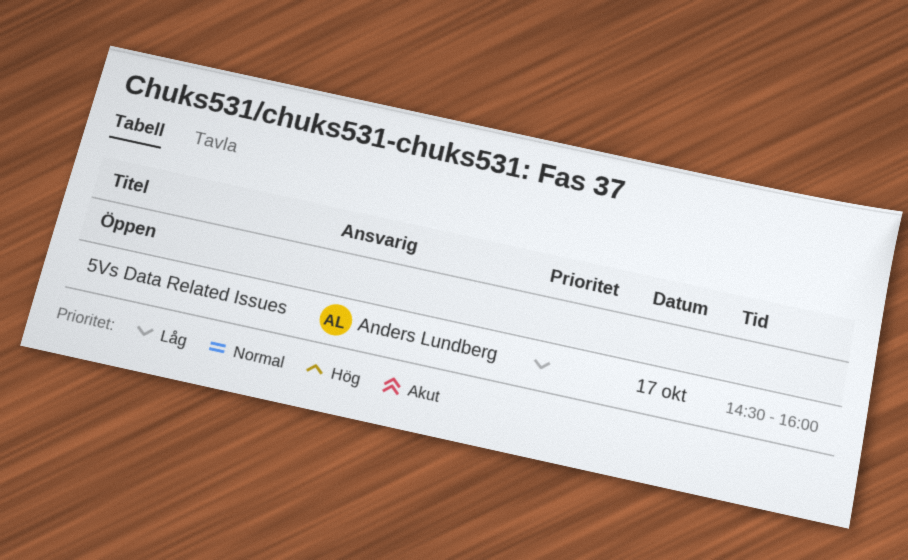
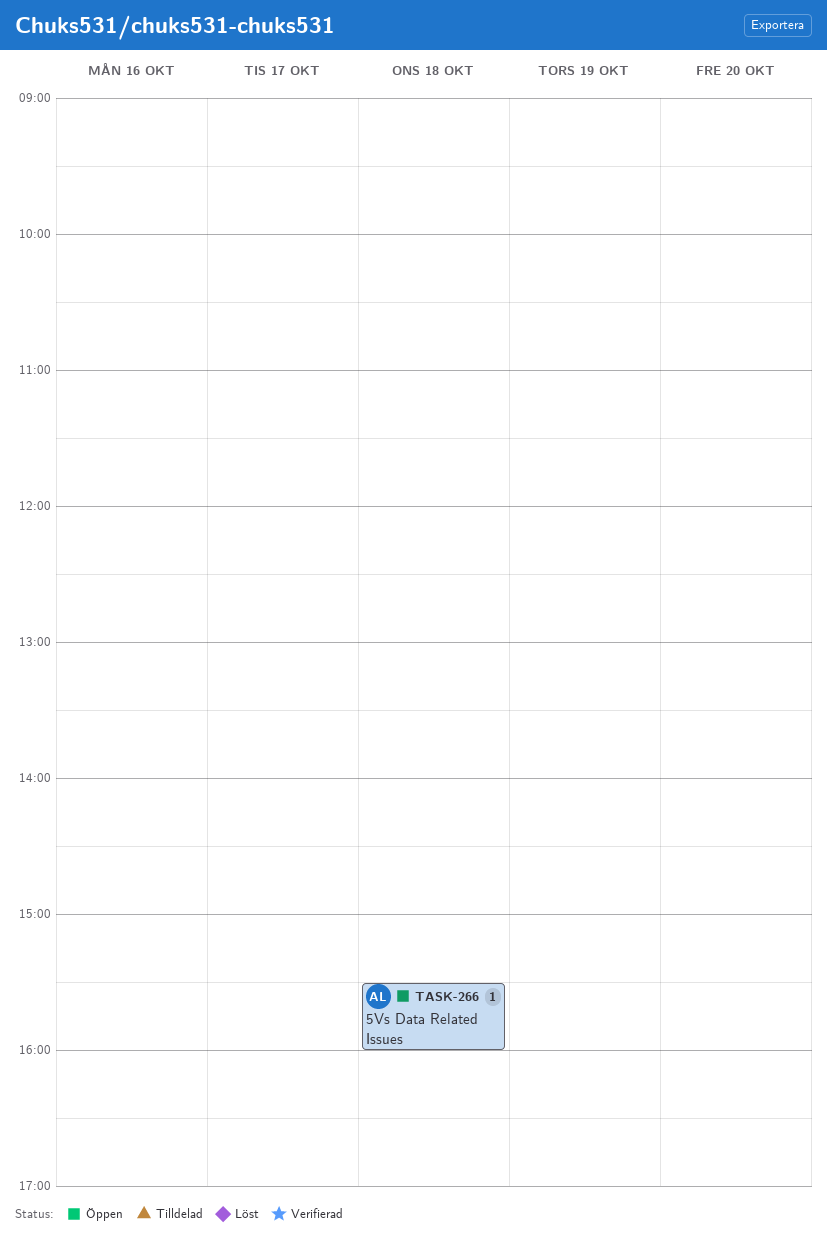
5Vs Data Related Issues, day: Oct 17 -> Oct 18
5Vs Data Related Issues, begins: 14:30 -> 15:30

